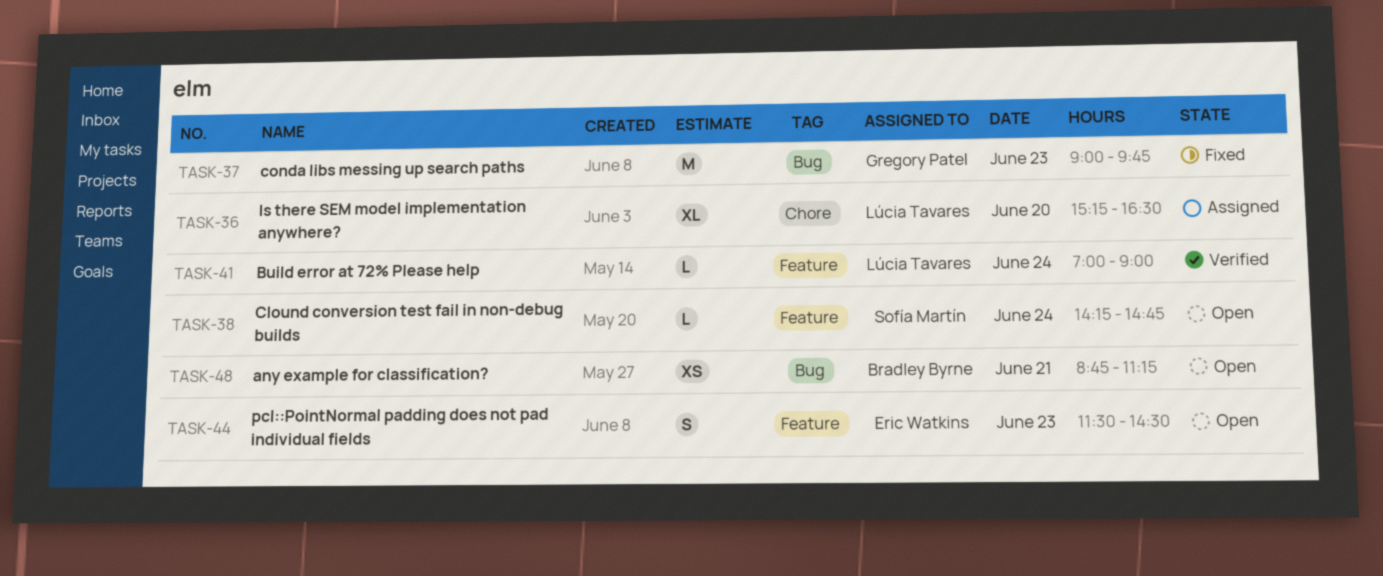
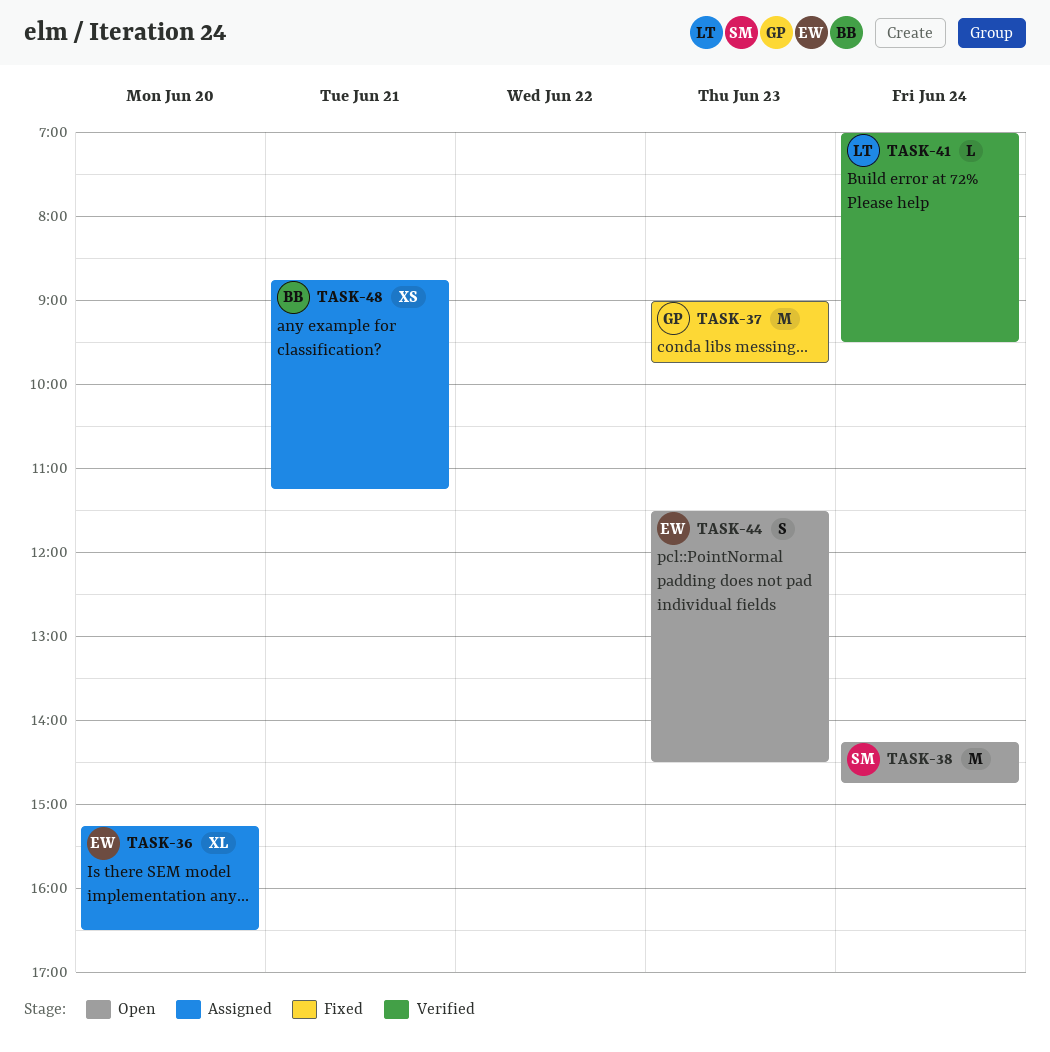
TASK-36, owner: Lúcia Tavares -> Eric Watkins
TASK-38, estimate: L -> M
TASK-41, ends: 09:00 -> 09:30
TASK-48, status: Open -> Assigned

